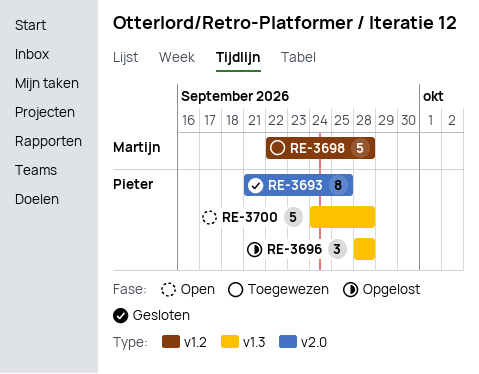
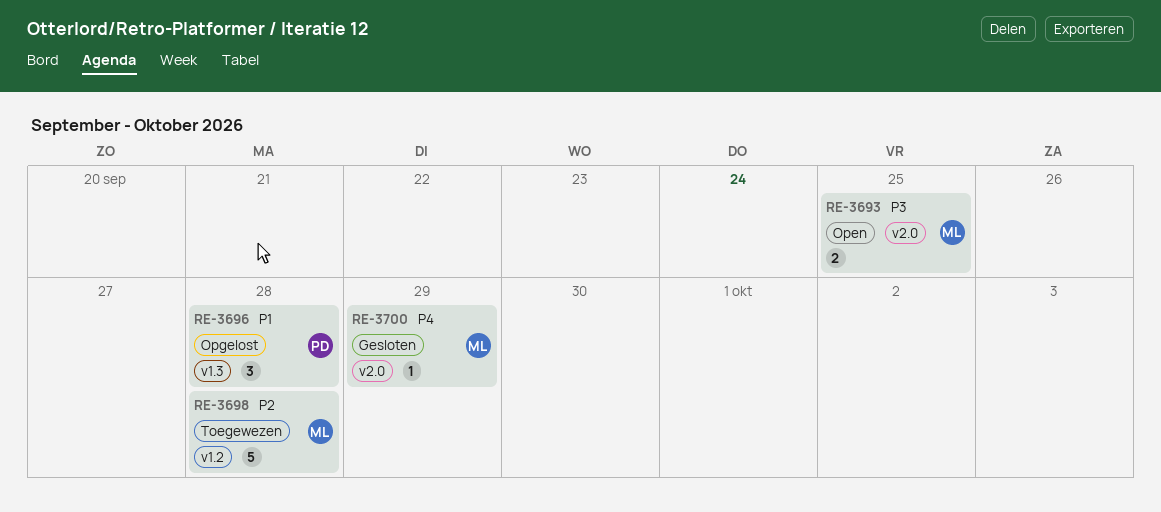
RE-3693, status: Gesloten -> Open
RE-3693, owner: Pieter -> Martijn
RE-3693, estimate: 8 -> 2
RE-3700, status: Open -> Gesloten
RE-3700, owner: Pieter -> Martijn
RE-3700, label: v1.3 -> v2.0
RE-3700, estimate: 5 -> 1
RE-3700, due: Sep 28 -> Sep 29

